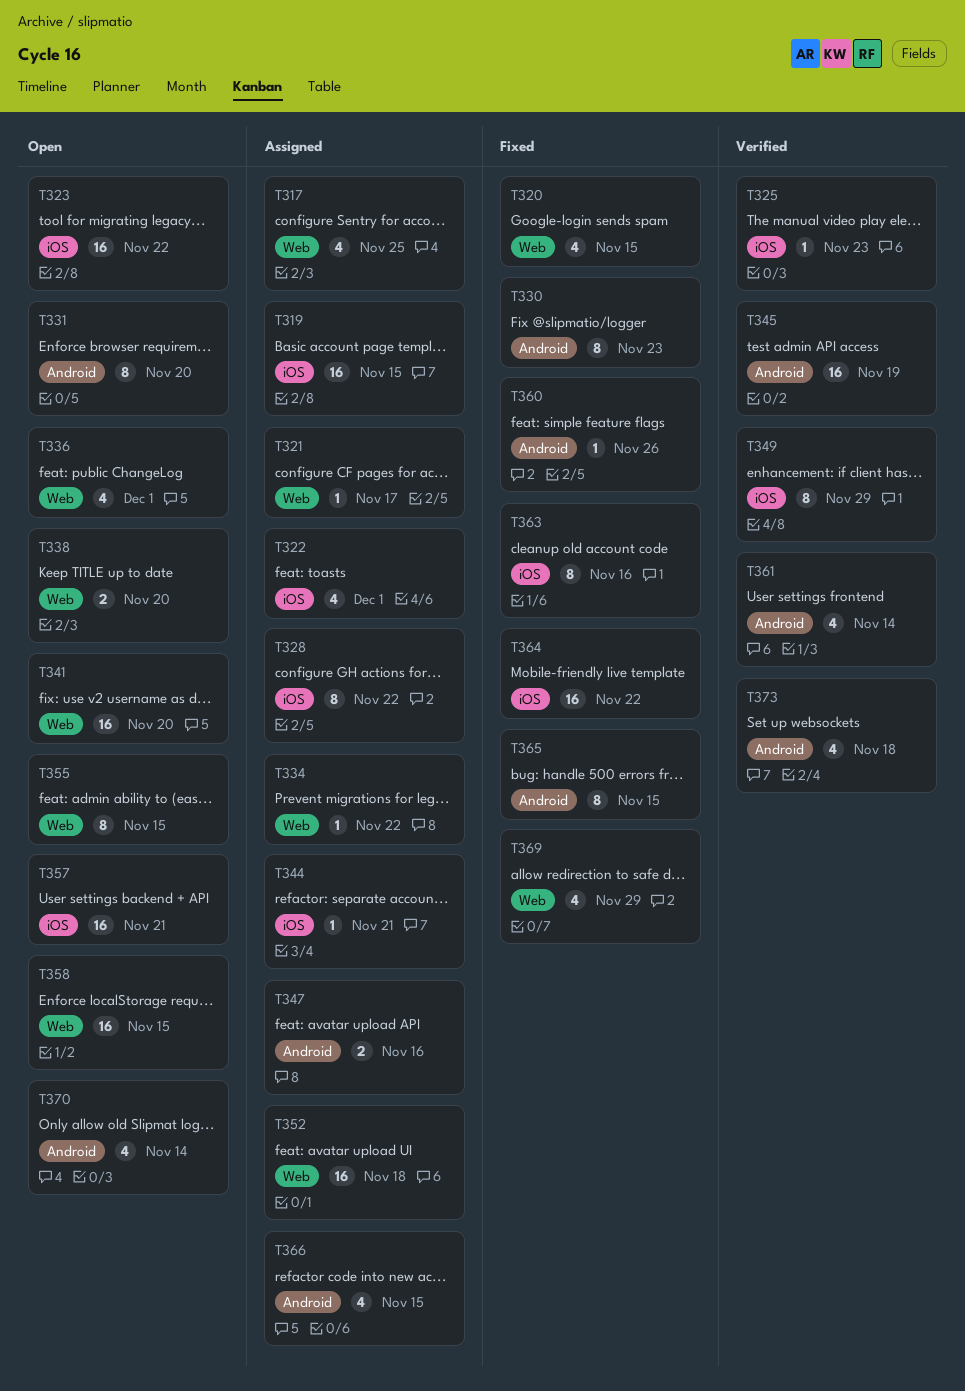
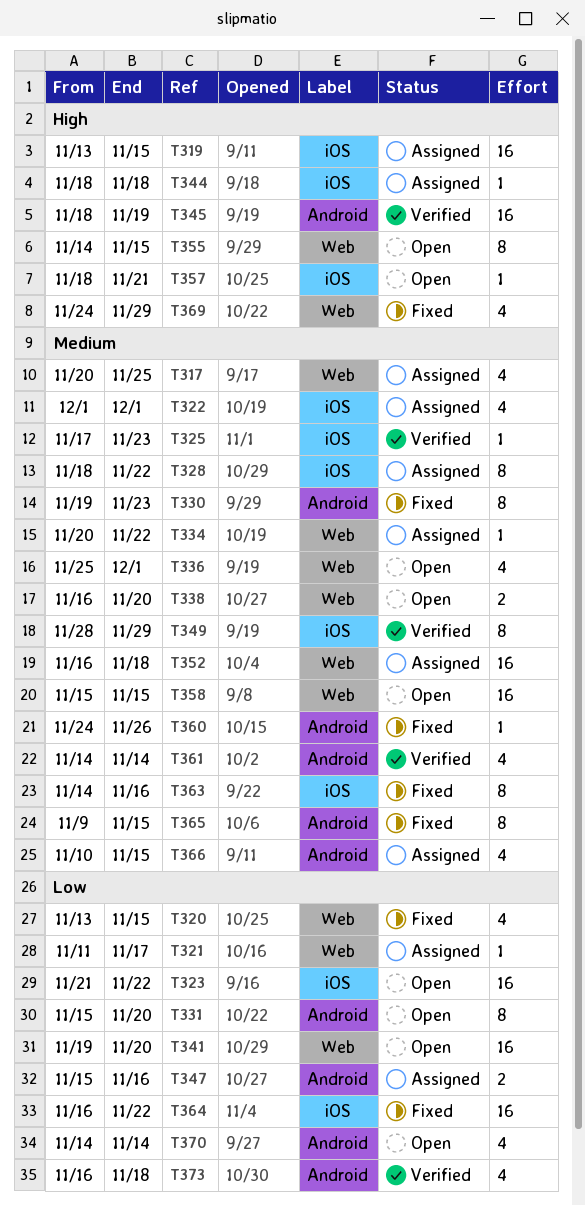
T344, due: Nov 21 -> Nov 18
T357, estimate: 16 -> 1

